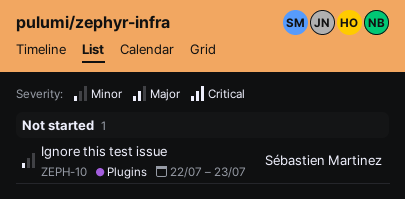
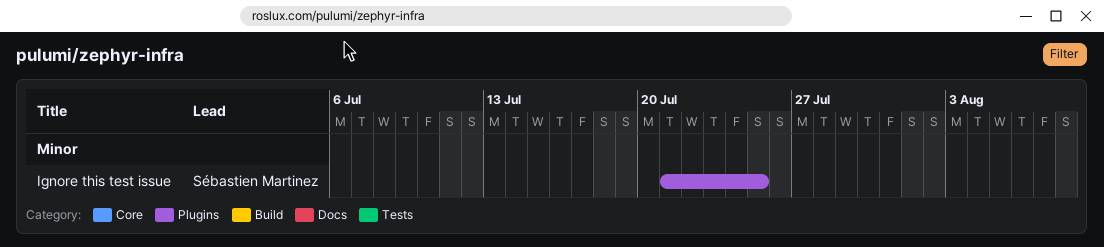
Ignore this test issue, start: Jul 22 -> Jul 21
Ignore this test issue, due: Jul 23 -> Jul 25

